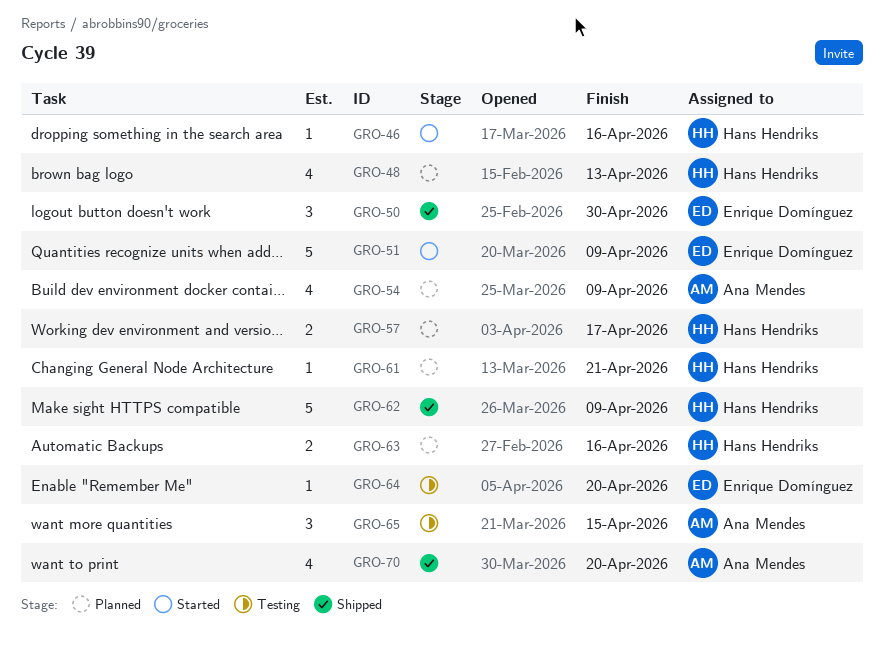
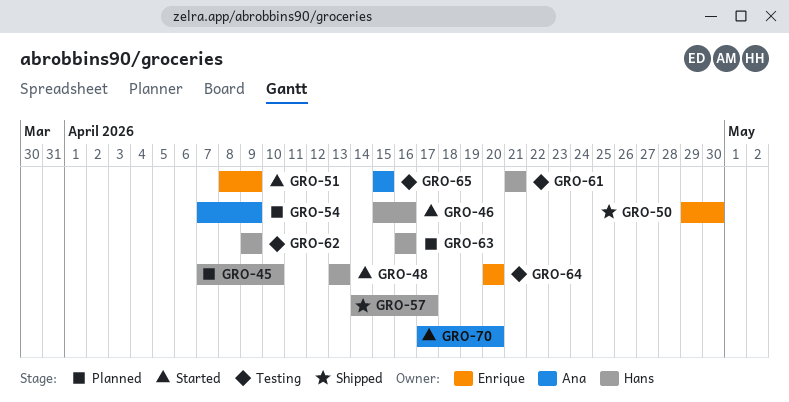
GRO-45: none -> present
GRO-48, status: Planned -> Started
GRO-57, status: Planned -> Shipped
GRO-61, status: Planned -> Testing
GRO-62, status: Shipped -> Testing
GRO-70, status: Shipped -> Started

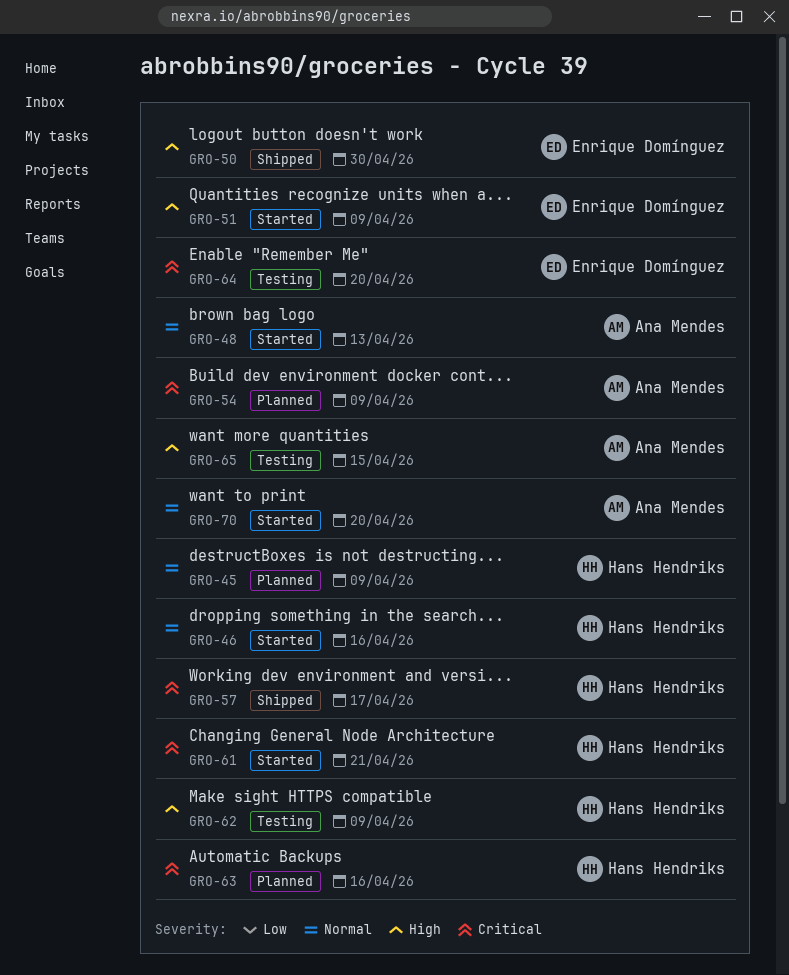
GRO-45, due: Apr 10 -> Apr 9
GRO-48, owner: Hans Hendriks -> Ana Mendes
GRO-61, status: Testing -> Started

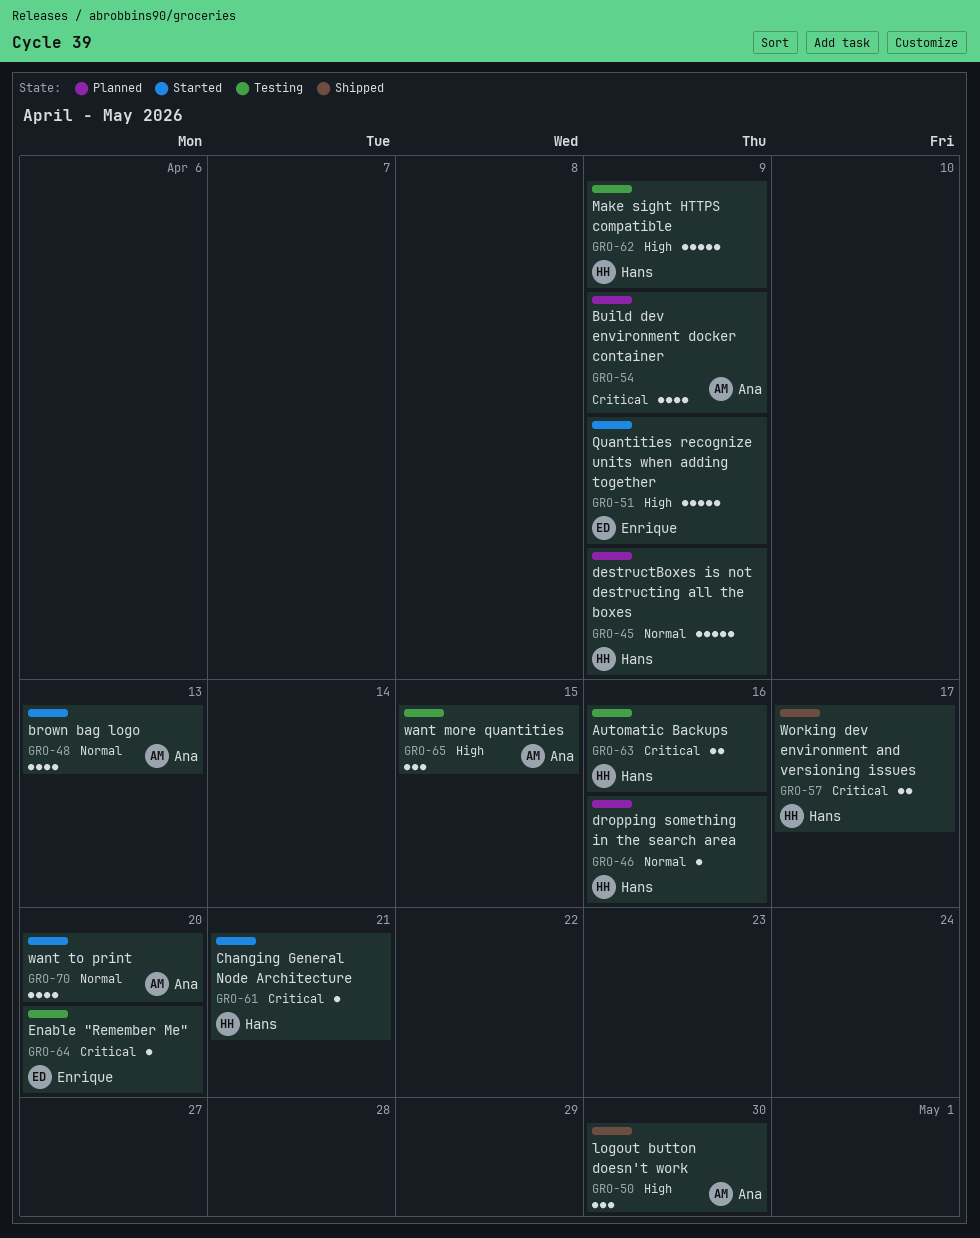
GRO-46, status: Started -> Planned
GRO-50, owner: Enrique Domínguez -> Ana Mendes
GRO-63, status: Planned -> Testing

